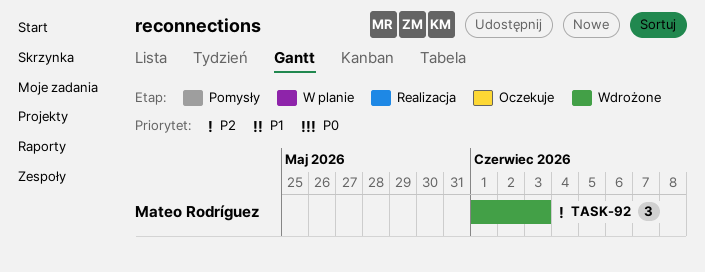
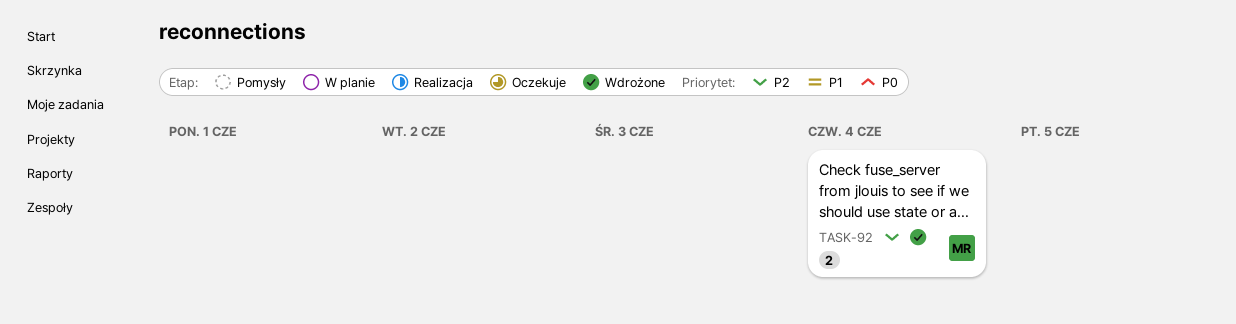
TASK-92, estimate: 3 -> 2
TASK-92, due: Jun 3 -> Jun 4

